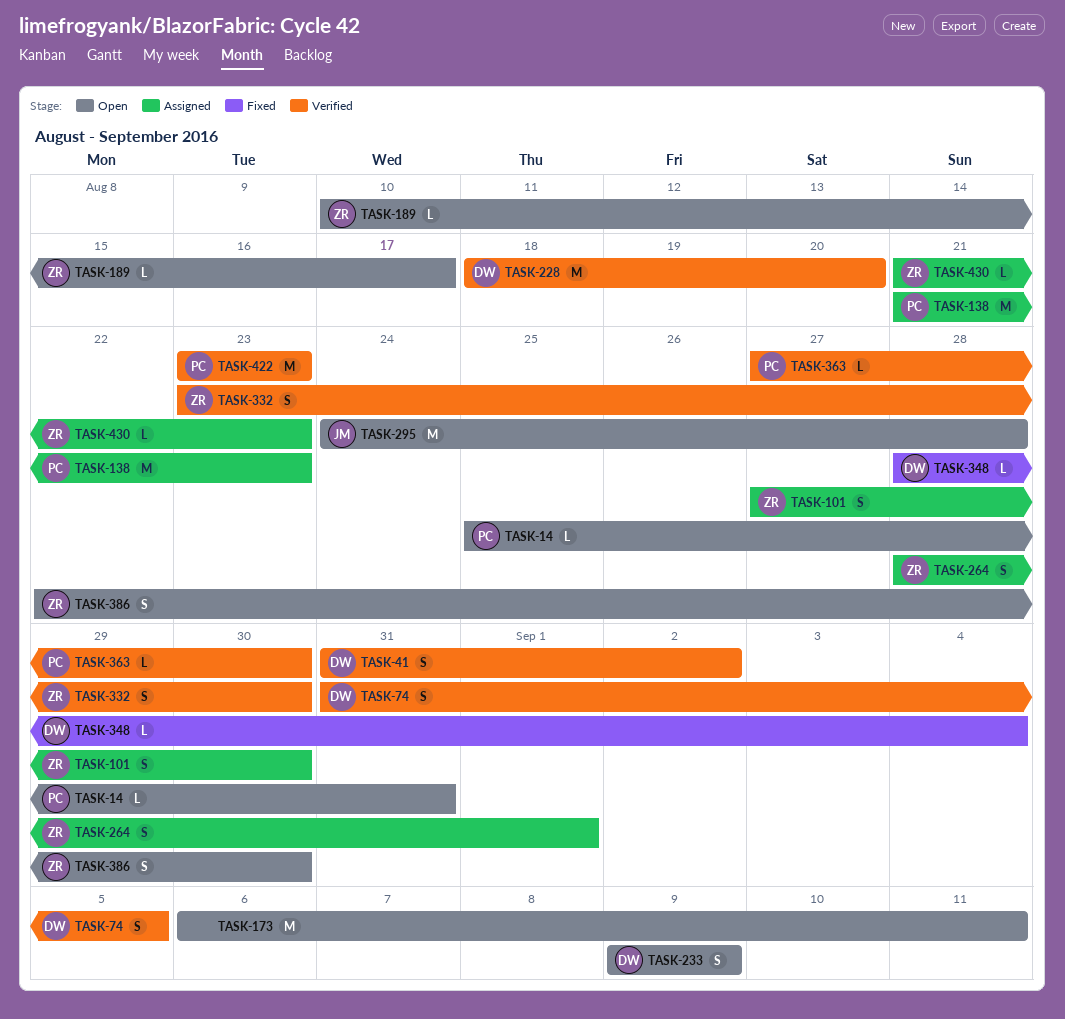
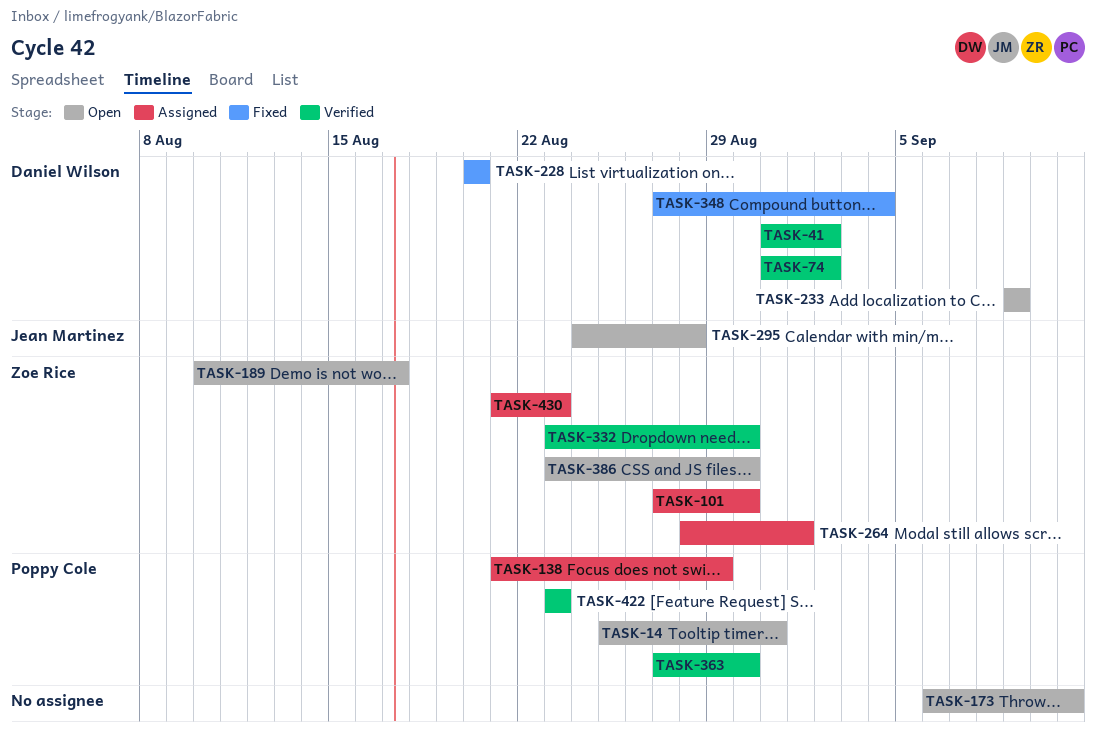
TASK-74, due: Sep 5 -> Sep 2
TASK-138, due: Aug 23 -> Aug 29
TASK-228, status: Verified -> Fixed
TASK-228, start: Aug 18 -> Aug 20
TASK-348, start: Aug 28 -> Aug 27
TASK-386, start: Aug 22 -> Aug 23

